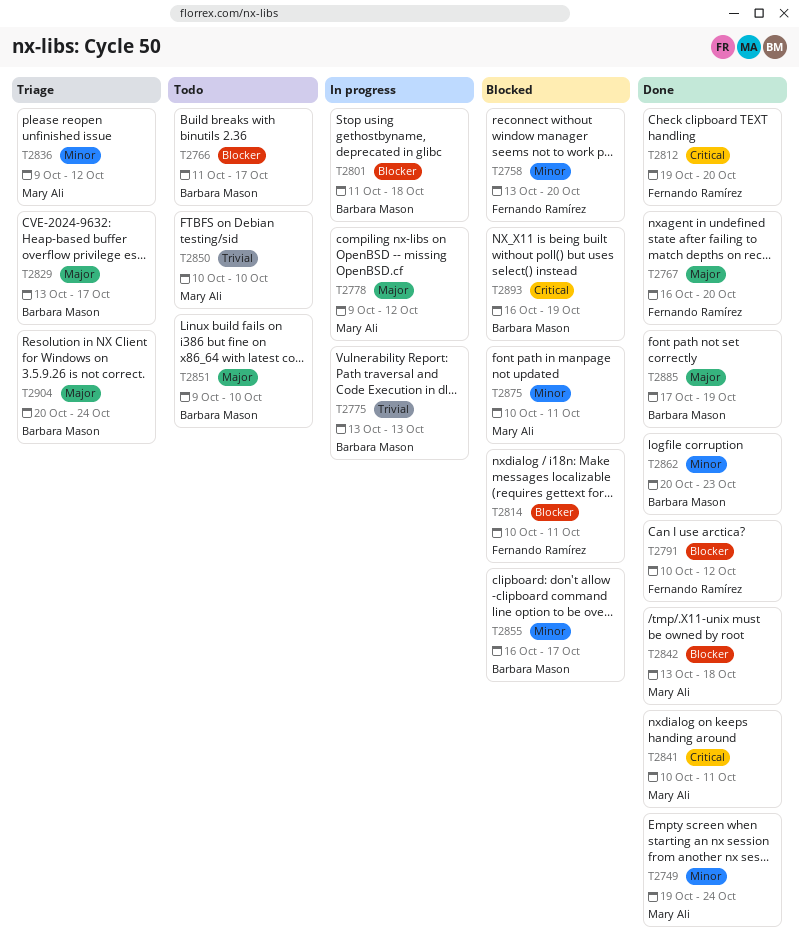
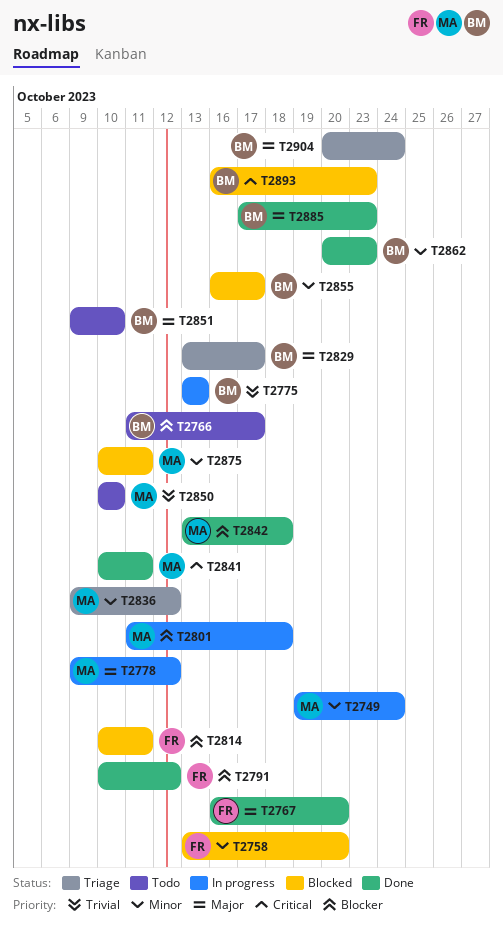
T2749, status: Done -> In progress
T2801, owner: Barbara Mason -> Mary Ali
T2812: present -> none
T2885, due: Oct 19 -> Oct 23
T2893, due: Oct 19 -> Oct 23

